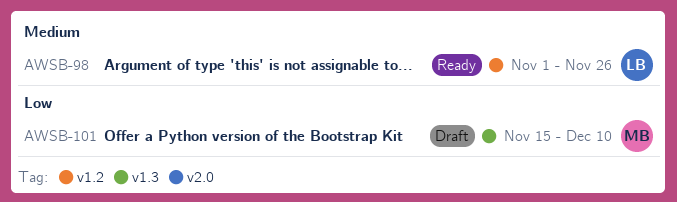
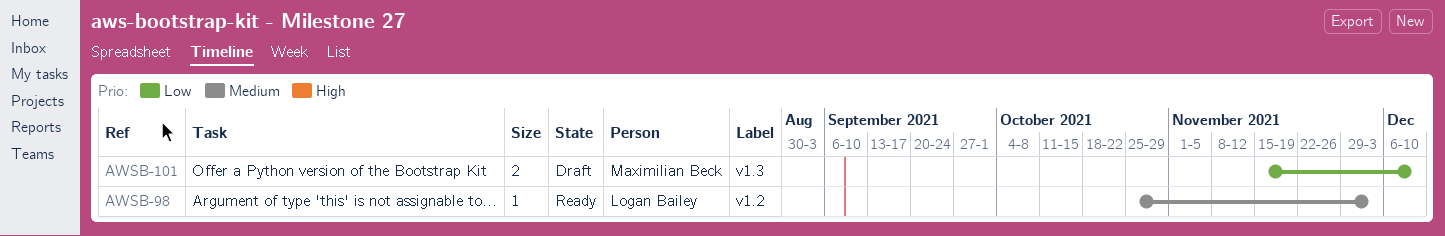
AWSB-98, start: Nov 1 -> Oct 25
AWSB-98, due: Nov 26 -> Dec 3

